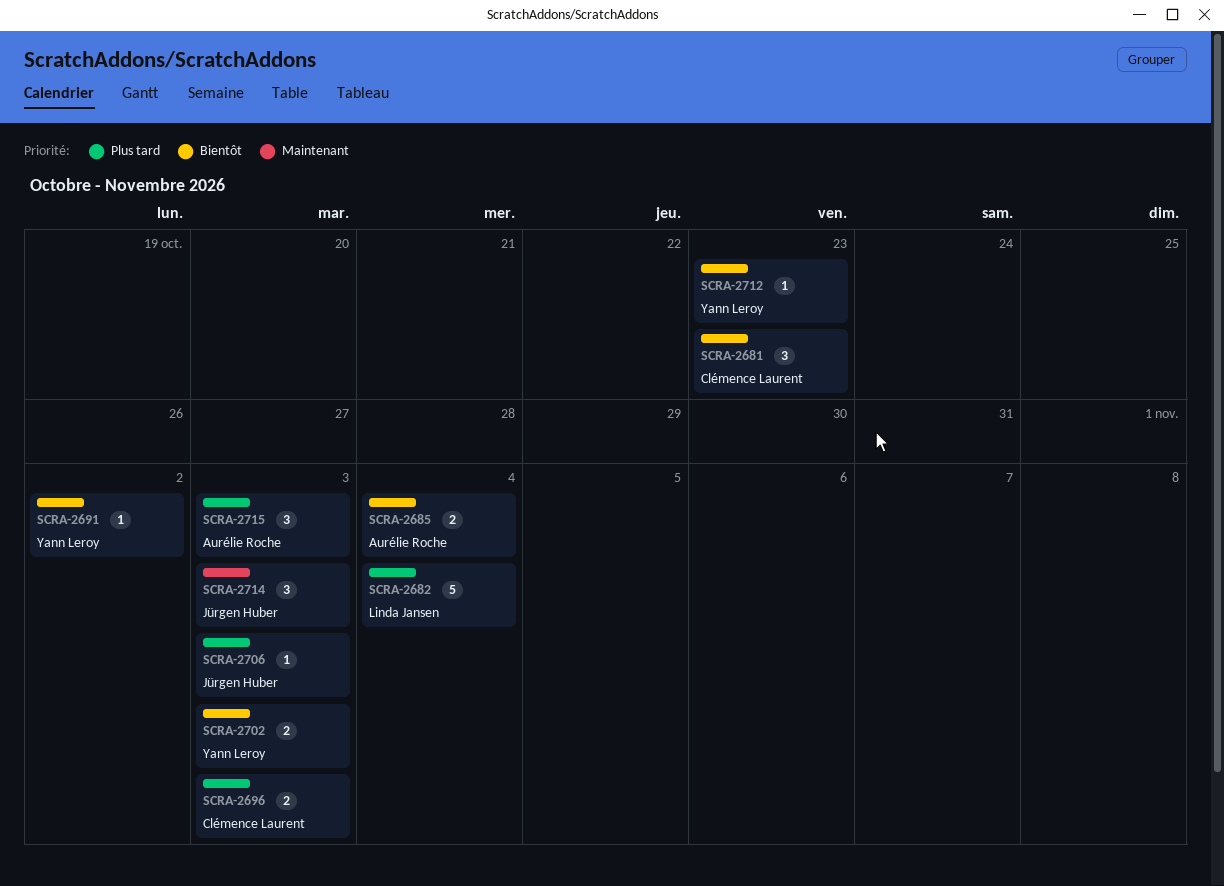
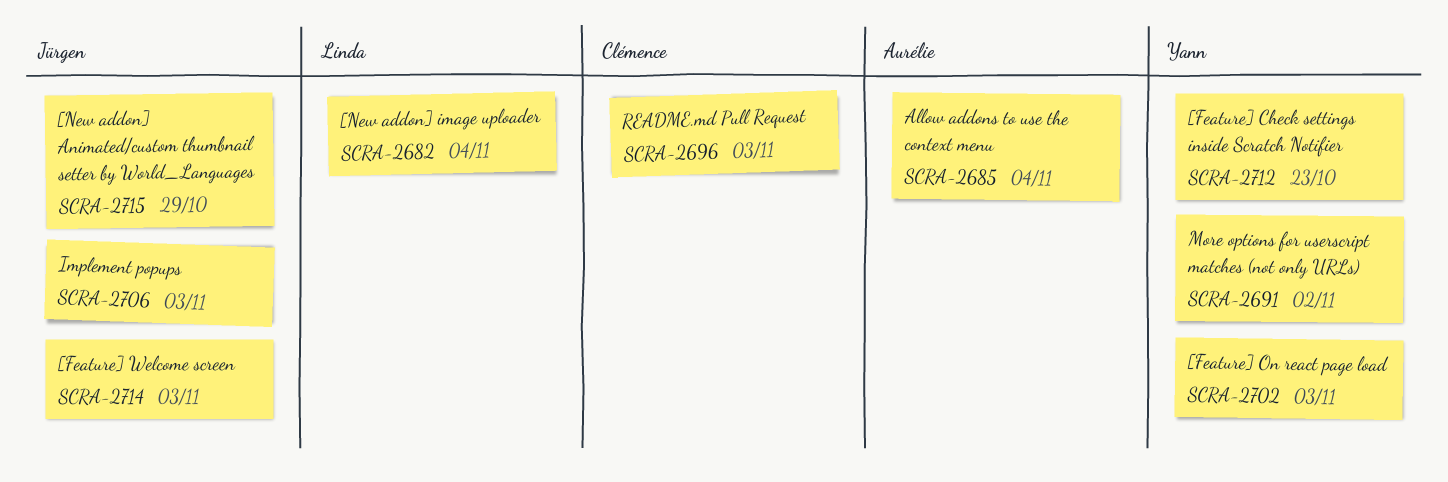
SCRA-2681: present -> none
SCRA-2715, owner: Aurélie Roche -> Jürgen Huber
SCRA-2715, due: Nov 3 -> Oct 29

